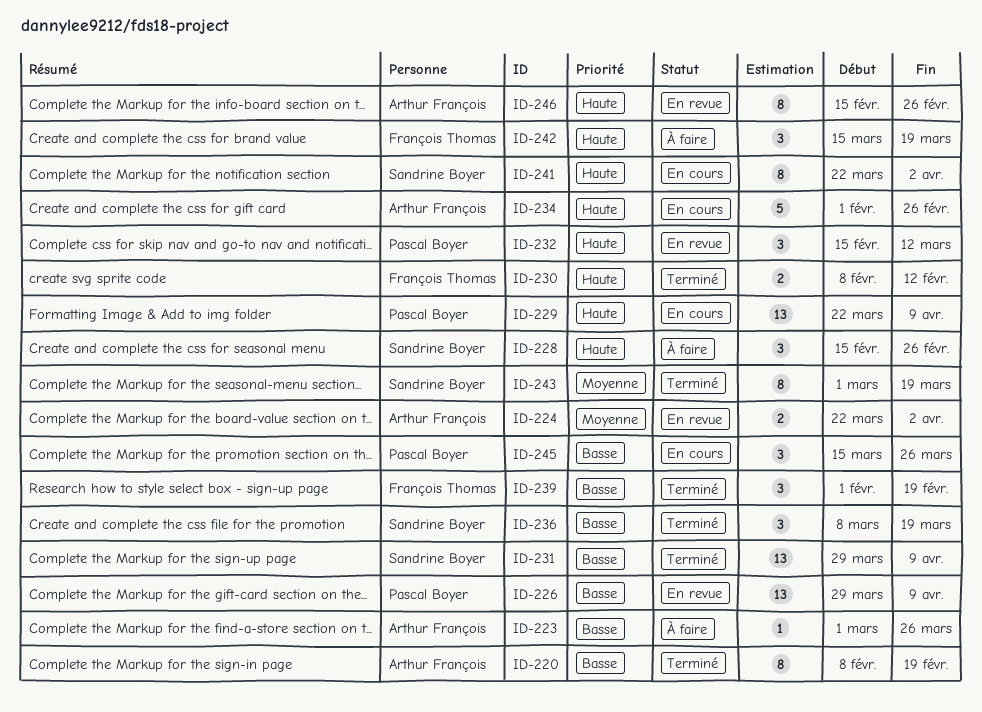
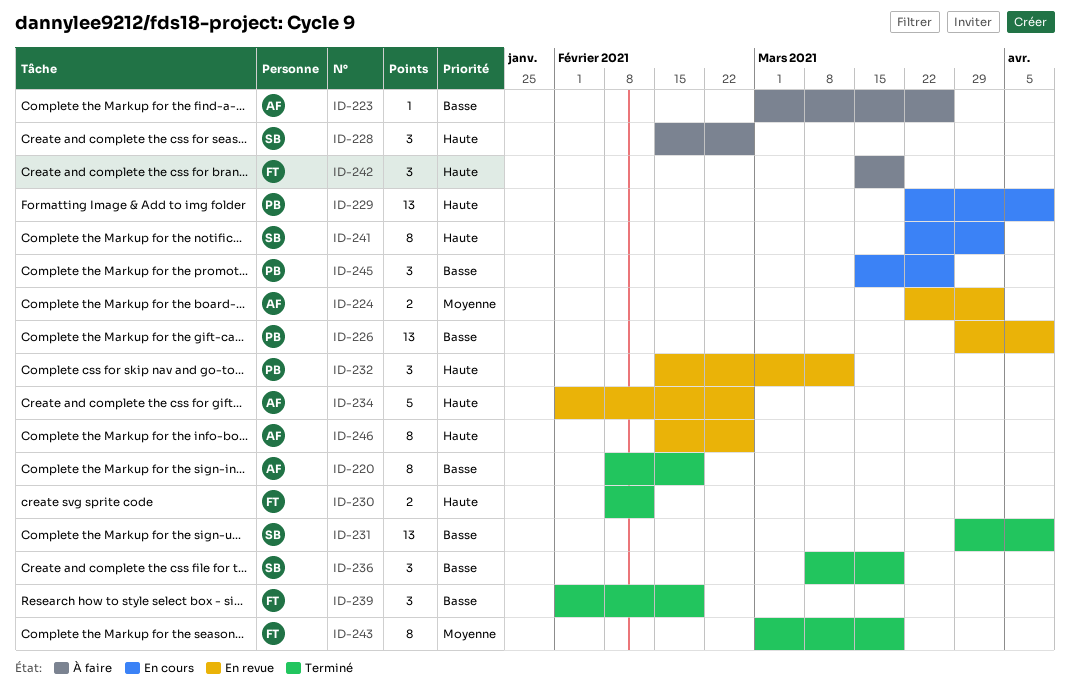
ID-234, status: En cours -> En revue
ID-243, owner: Sandrine Boyer -> François Thomas

